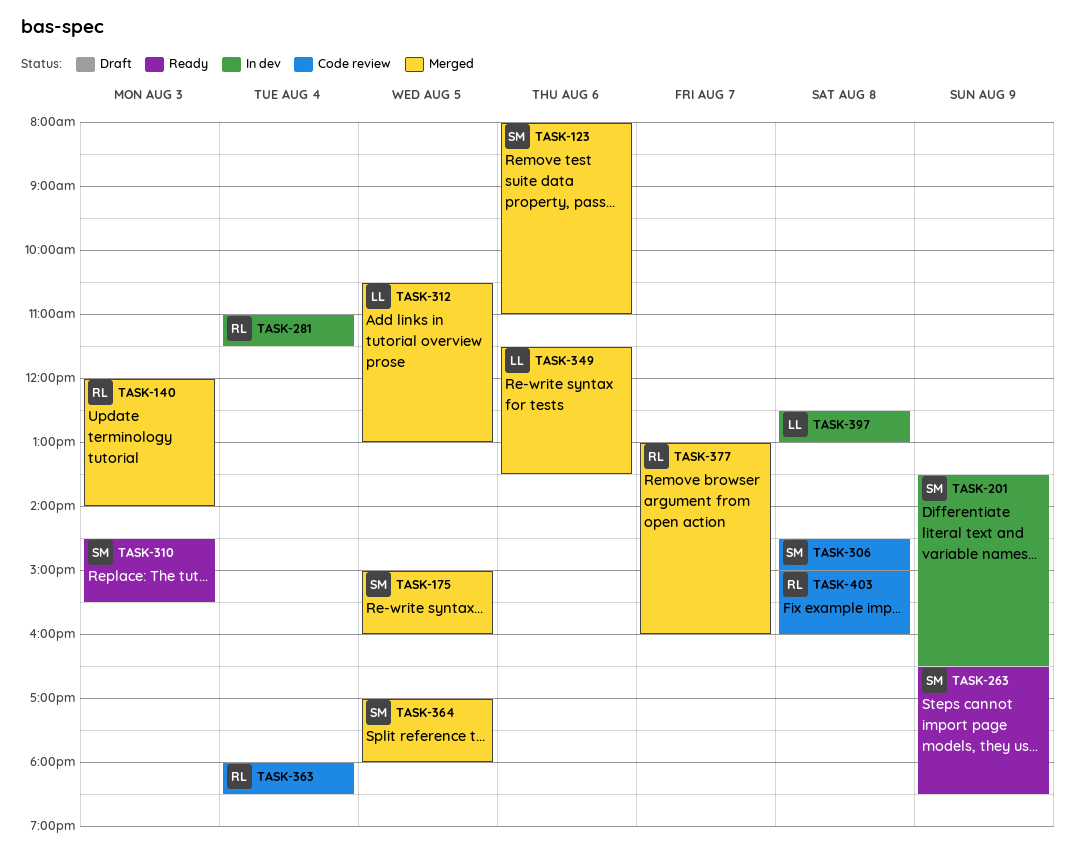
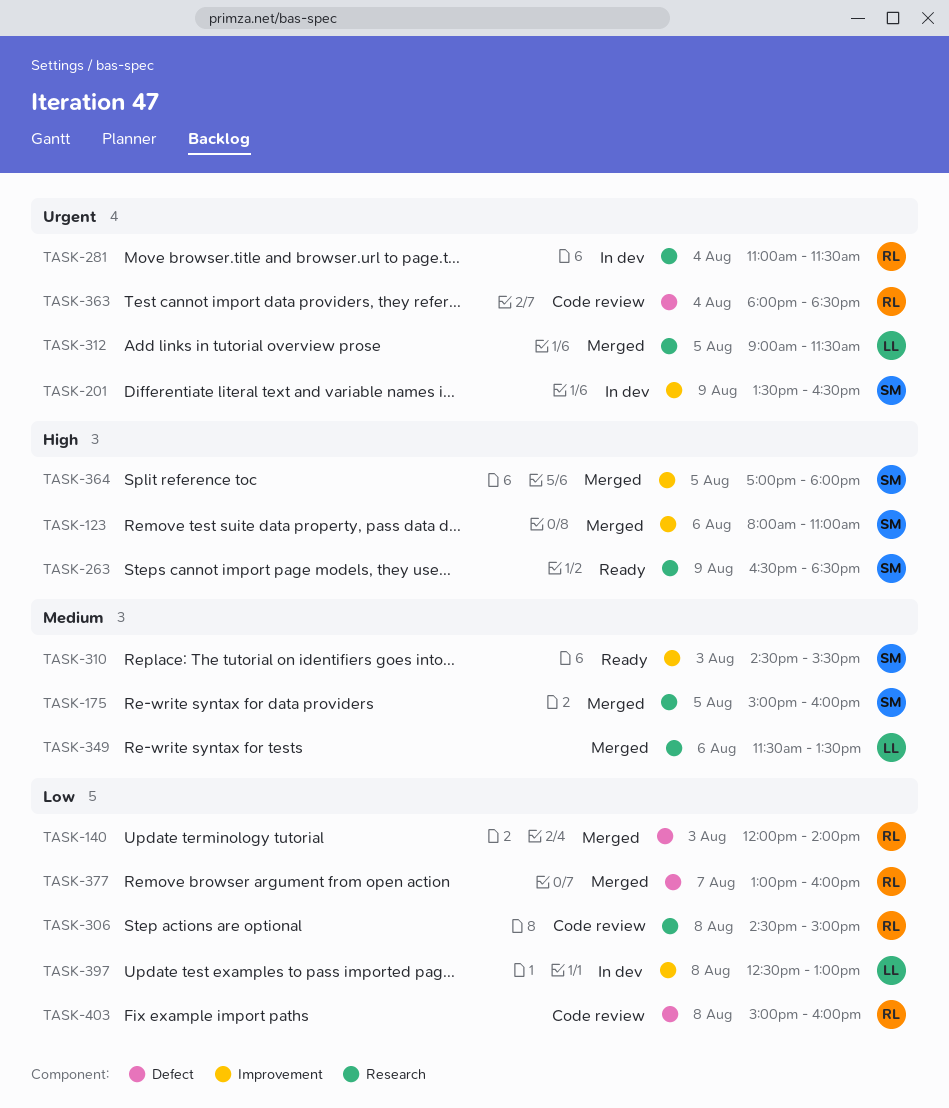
TASK-306, owner: SM -> RL
TASK-312, begins: 10:30 -> 09:00
TASK-312, ends: 13:00 -> 11:30

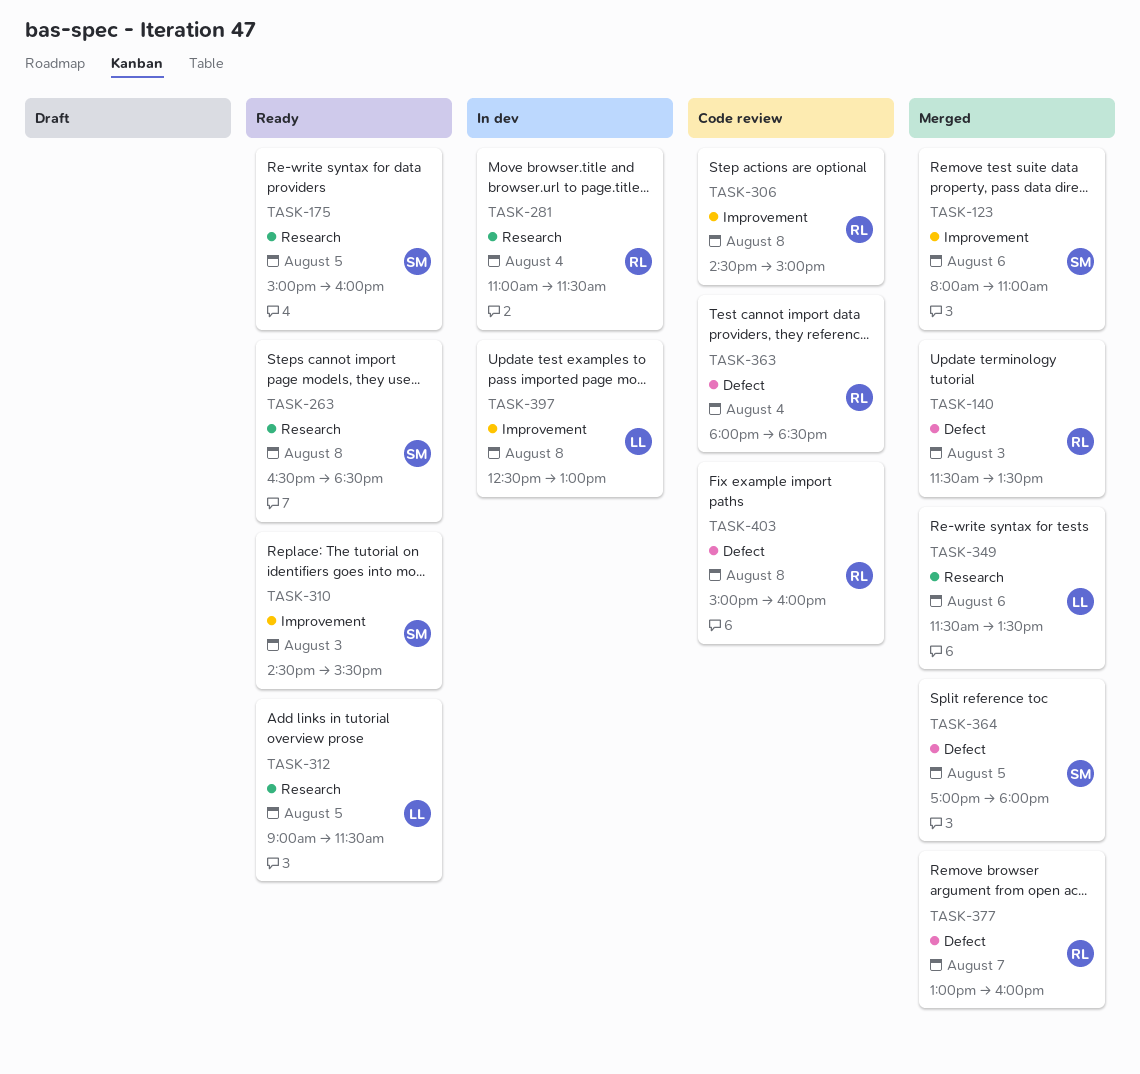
TASK-140, begins: 12:00 -> 11:30
TASK-140, ends: 14:00 -> 13:30
TASK-175, status: Merged -> Ready
TASK-201: present -> none
TASK-263, day: Aug 9 -> Aug 8
TASK-306, label: Research -> Improvement
TASK-312, status: Merged -> Ready
TASK-364, label: Improvement -> Defect

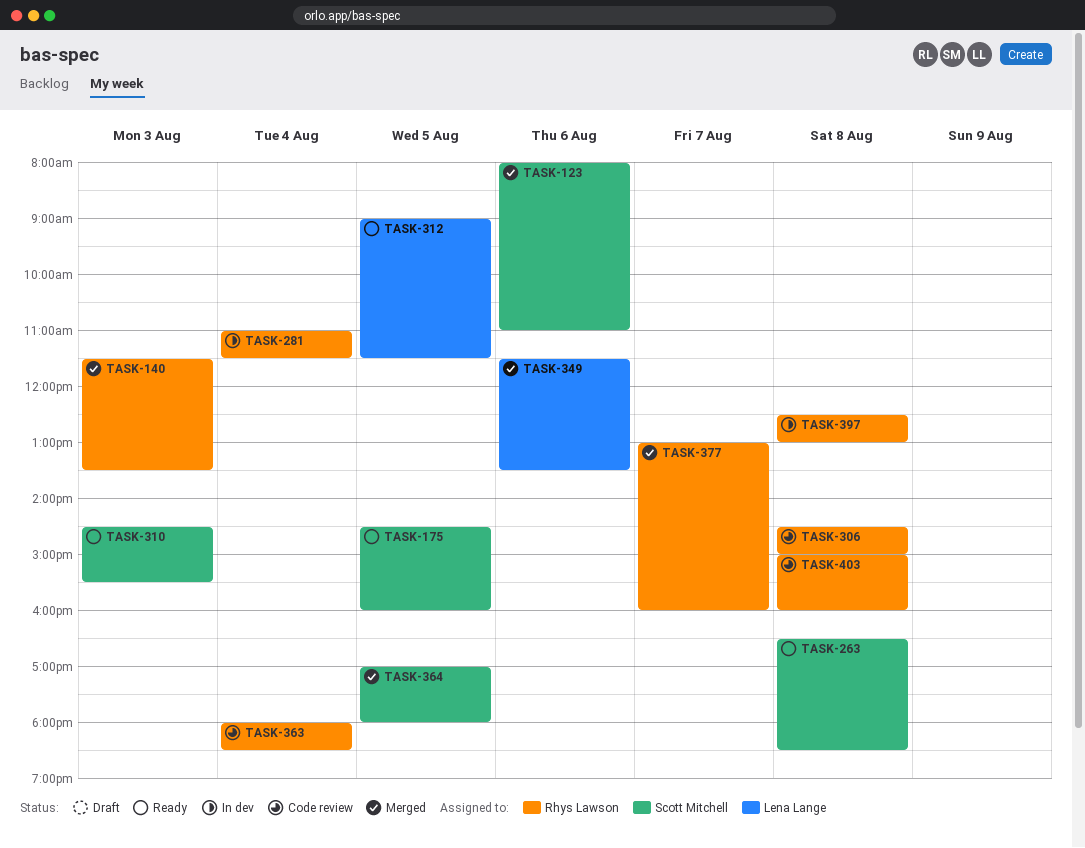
TASK-175, begins: 15:00 -> 14:30
TASK-397, owner: Lena Lange -> Rhys Lawson

